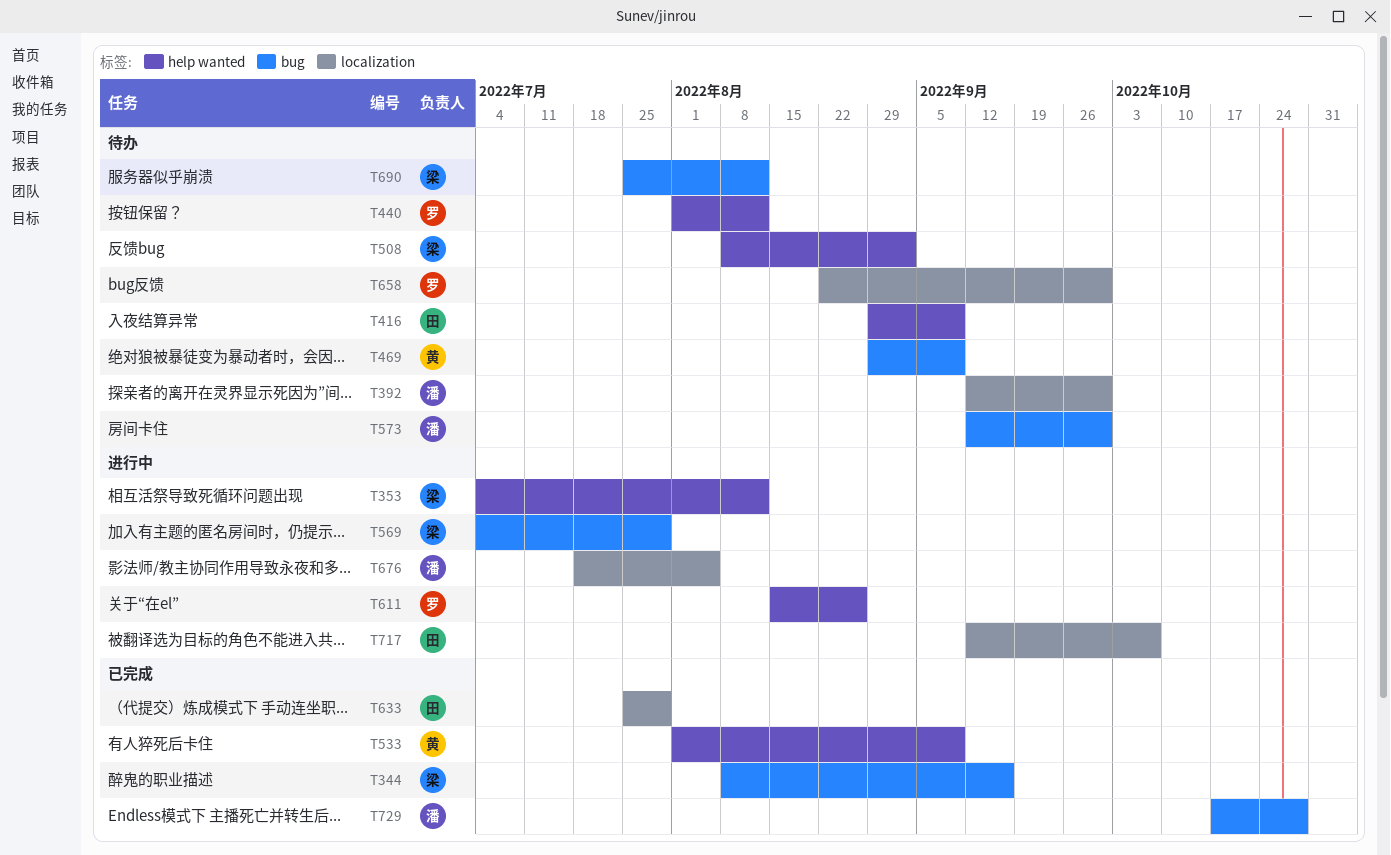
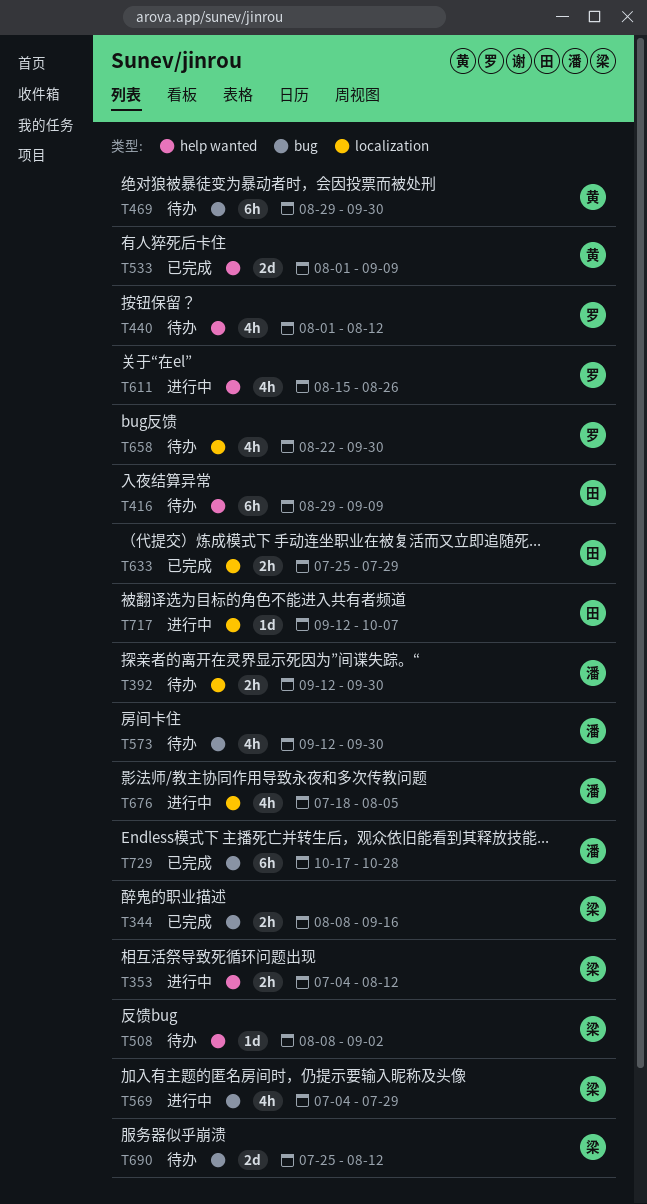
T469, due: Sep 9 -> Sep 30

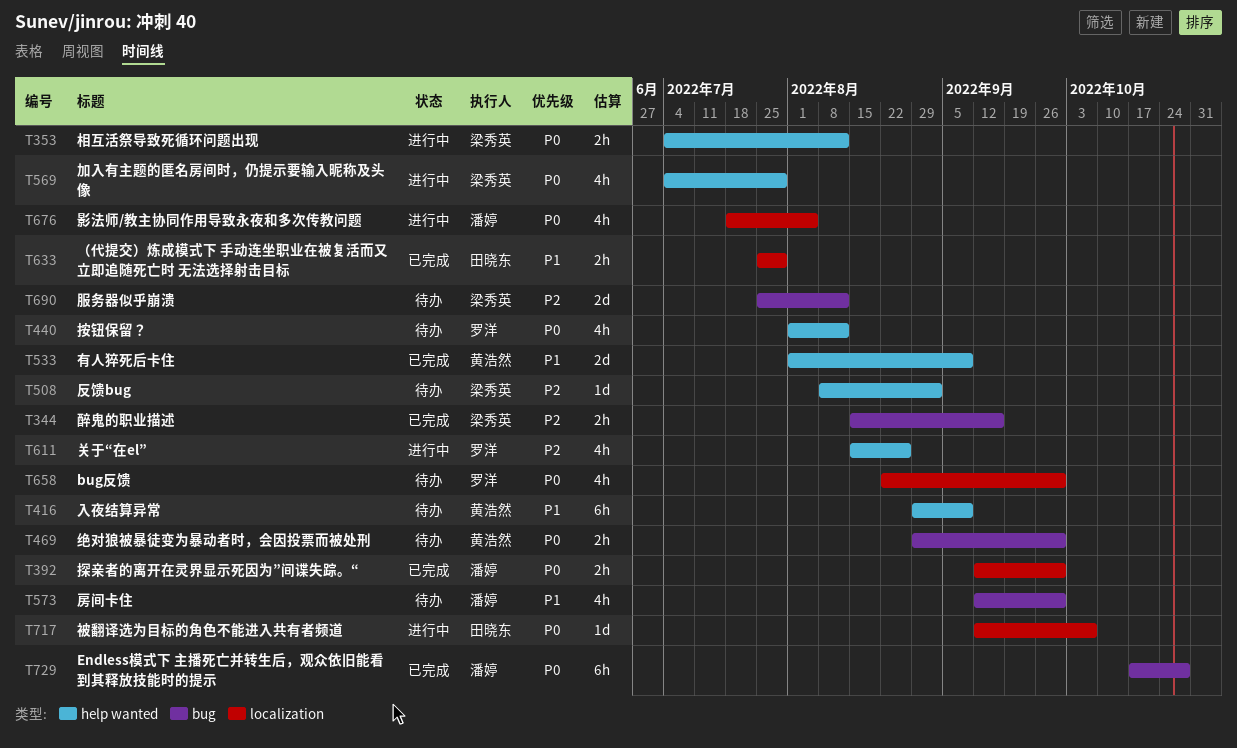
T344, start: Aug 8 -> Aug 15
T392, status: 待办 -> 已完成
T416, owner: 田晓东 -> 黄浩然
T469, estimate: 6h -> 2h
T569, label: bug -> help wanted

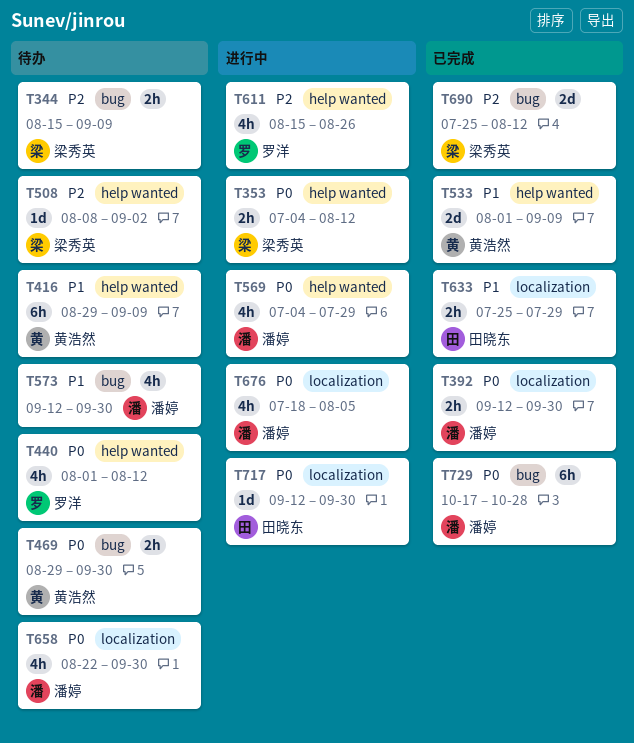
T344, status: 已完成 -> 待办
T344, due: Sep 16 -> Sep 9
T569, owner: 梁秀英 -> 潘婷
T658, owner: 罗洋 -> 潘婷
T690, status: 待办 -> 已完成
T717, due: Oct 7 -> Sep 30

